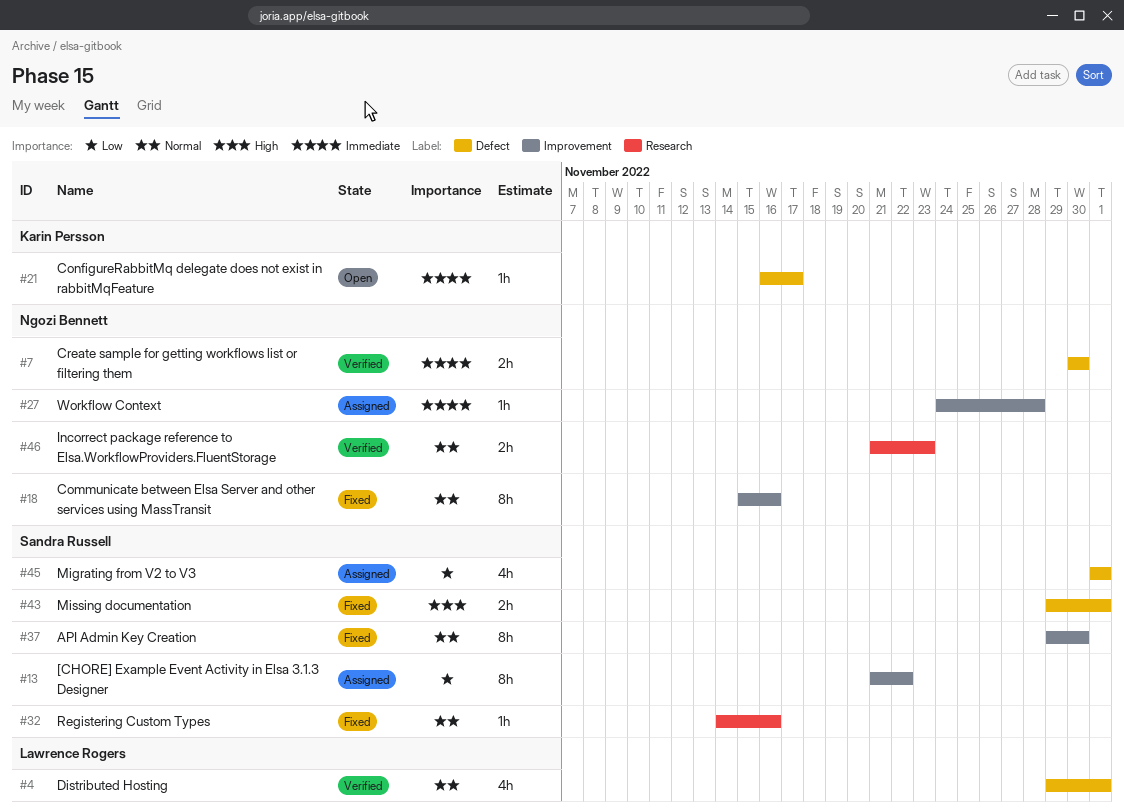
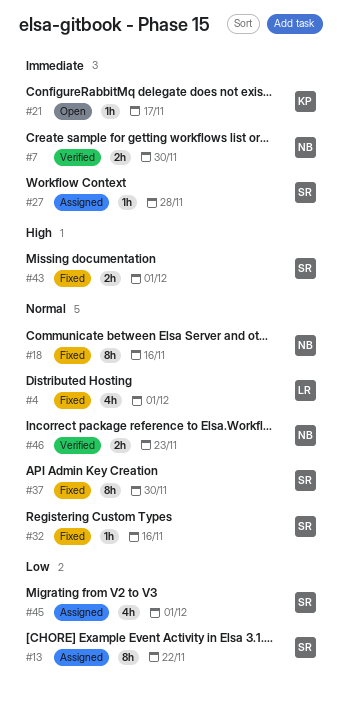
#4, status: Verified -> Fixed
#27, owner: Ngozi Bennett -> Sandra Russell

